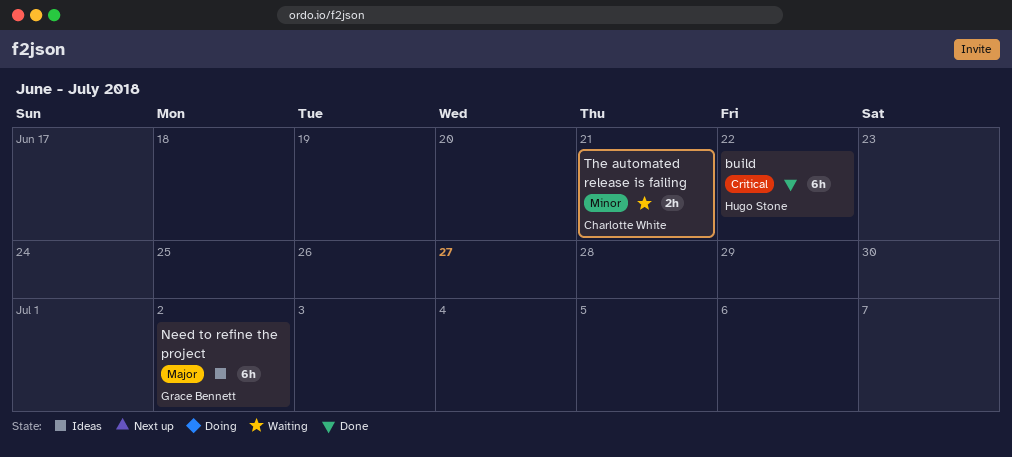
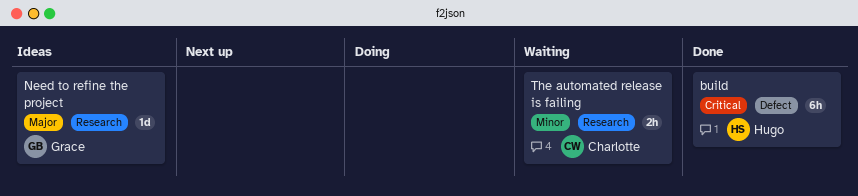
Need to refine the project, estimate: 6h -> 1d

